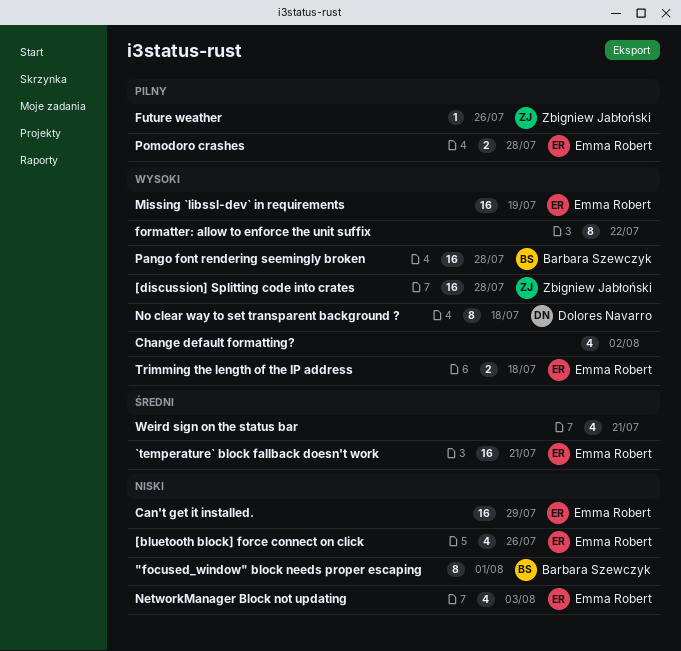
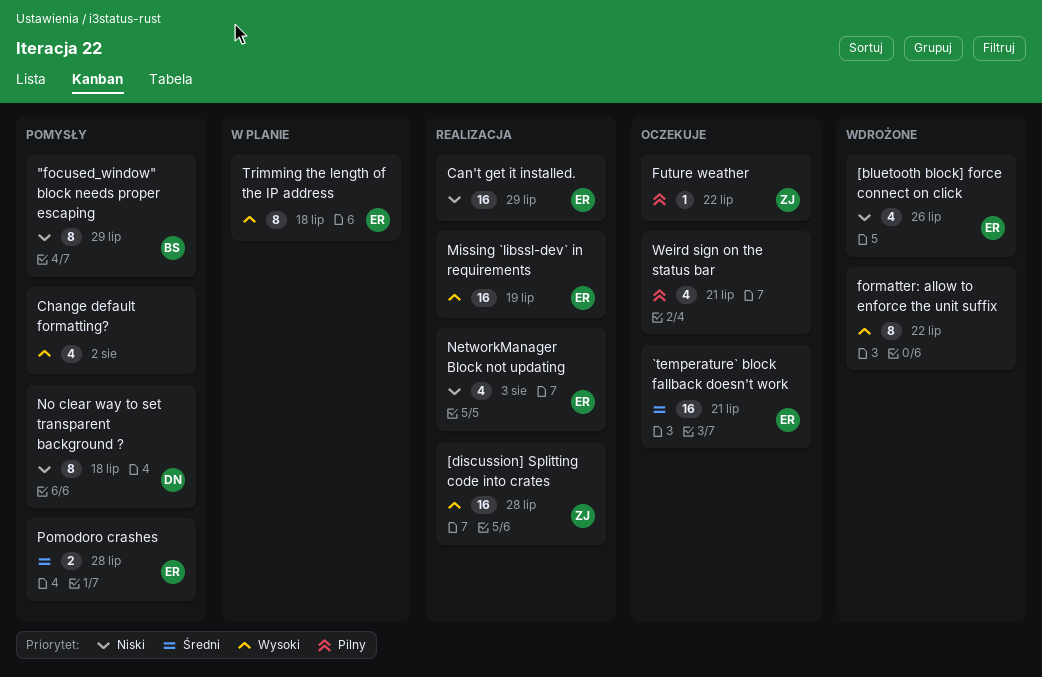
"focused_window" block needs proper escaping, due: Aug 1 -> Jul 29
Future weather, due: Jul 26 -> Jul 22
No clear way to set transparent background ?, priority: Wysoki -> Niski
Pango font rendering seemingly broken: present -> none
Pomodoro crashes, priority: Pilny -> Średni
Trimming the length of the IP address, estimate: 2 -> 8
Weird sign on the status bar, priority: Średni -> Pilny

